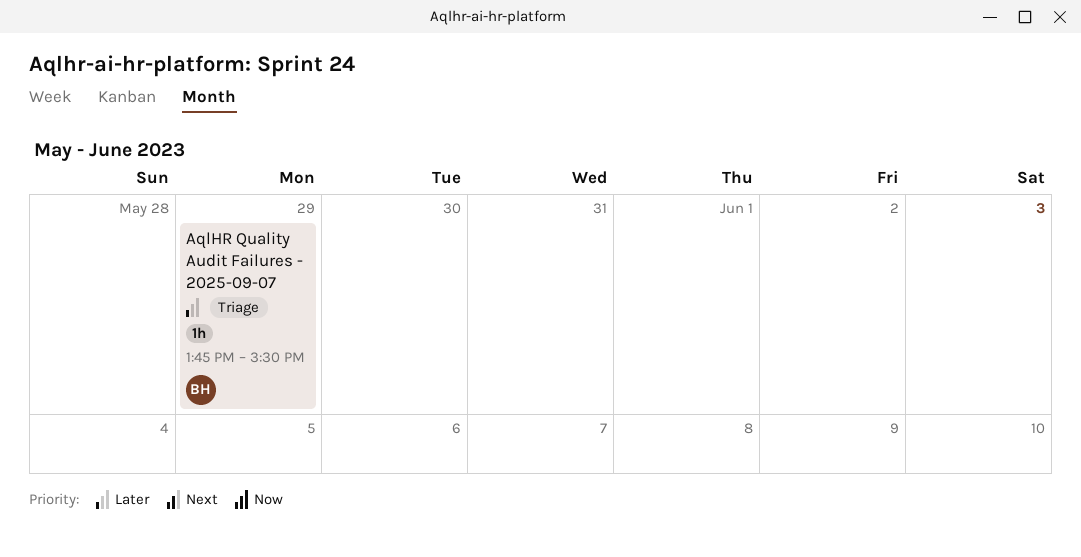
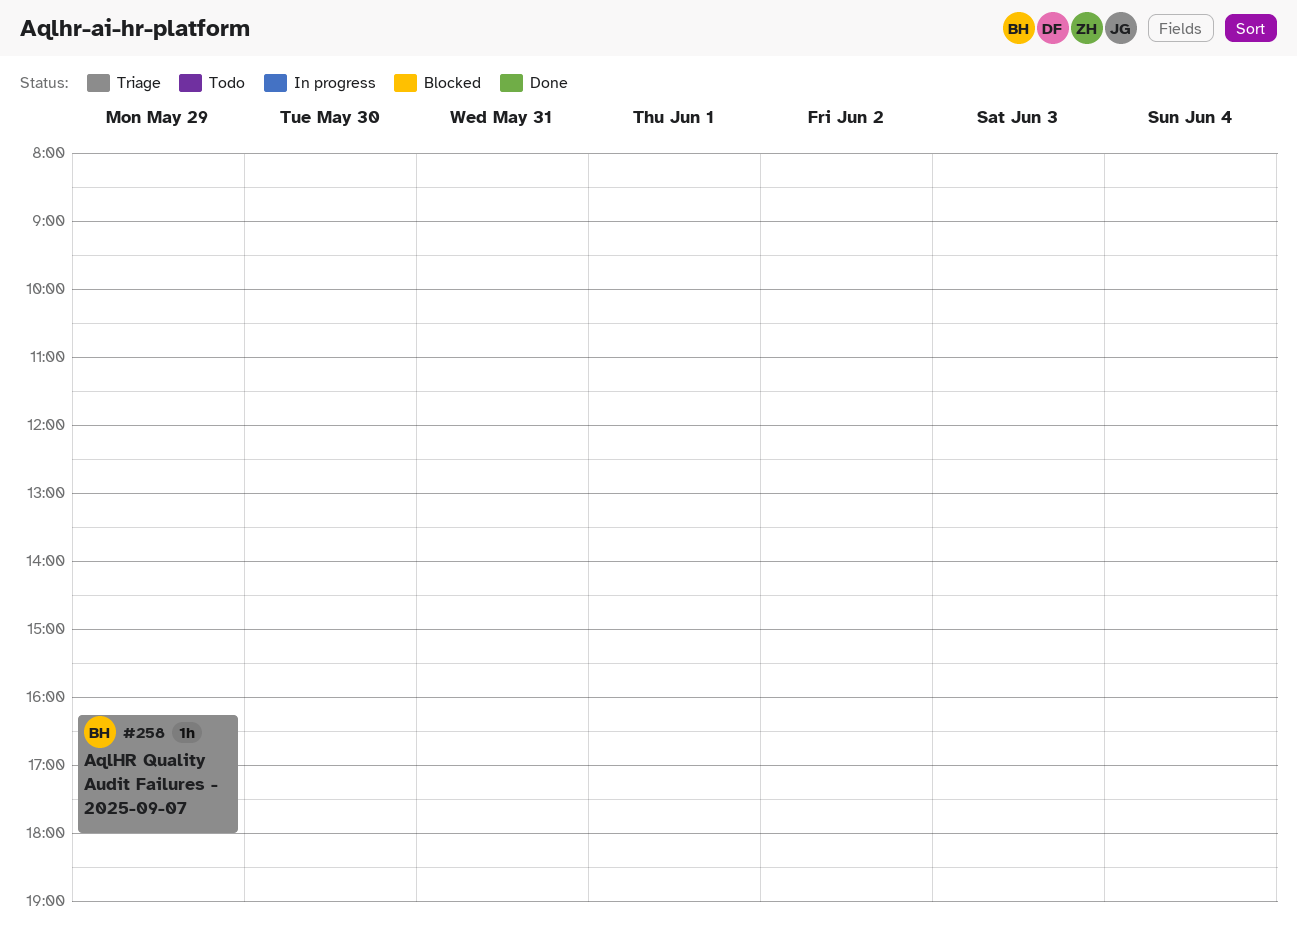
AqlHR Quality Audit Failures - 2025-09-07, begins: 13:45 -> 16:15
AqlHR Quality Audit Failures - 2025-09-07, ends: 15:30 -> 18:00

